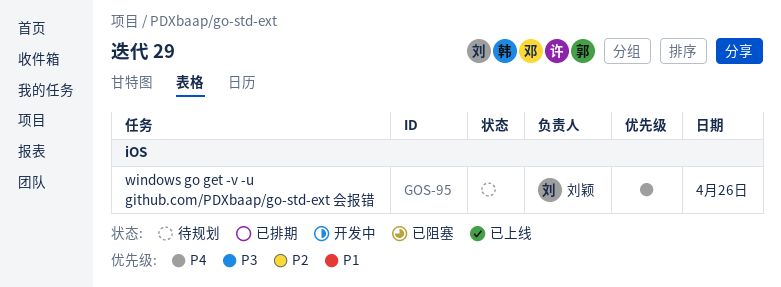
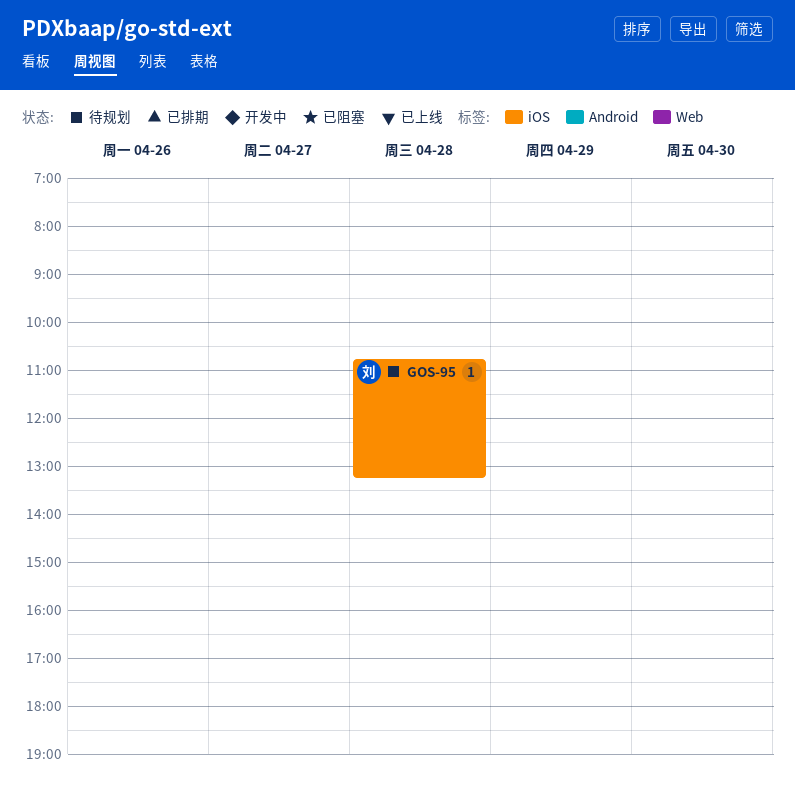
GOS-95, day: Apr 26 -> Apr 28

